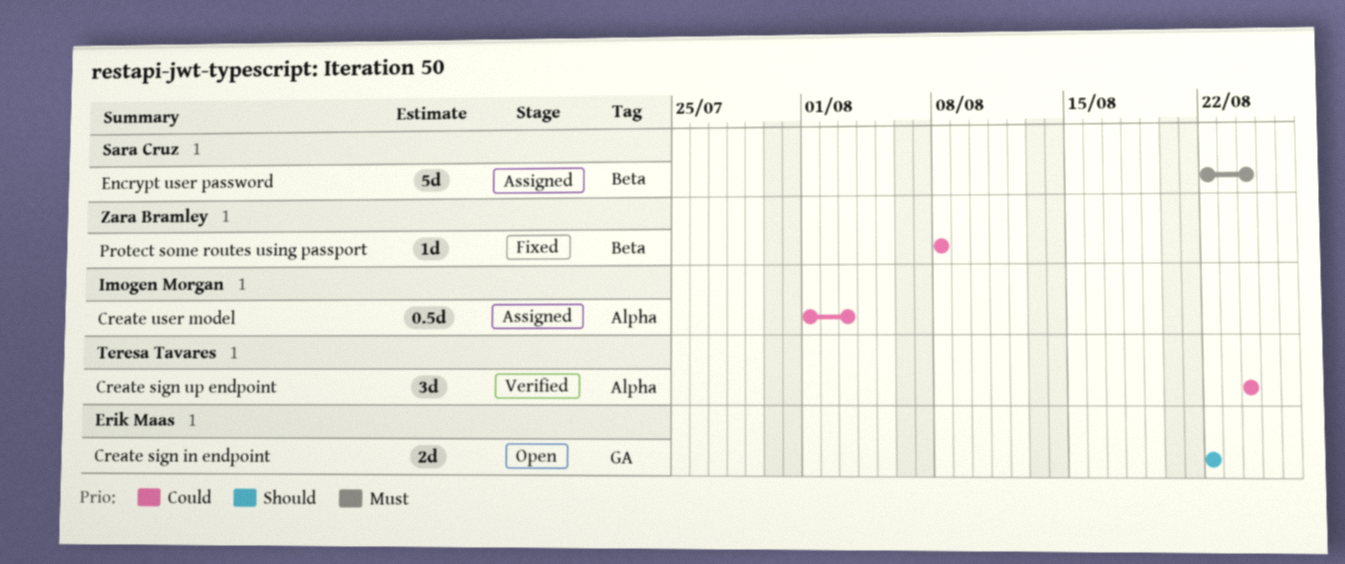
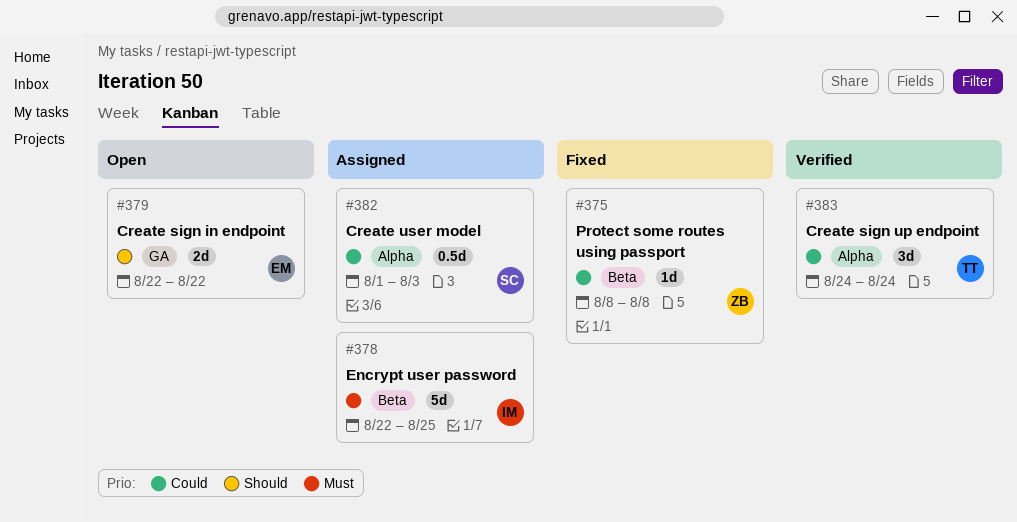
Create user model, owner: Imogen Morgan -> Sara Cruz
Encrypt user password, owner: Sara Cruz -> Imogen Morgan
Encrypt user password, due: Aug 24 -> Aug 25

